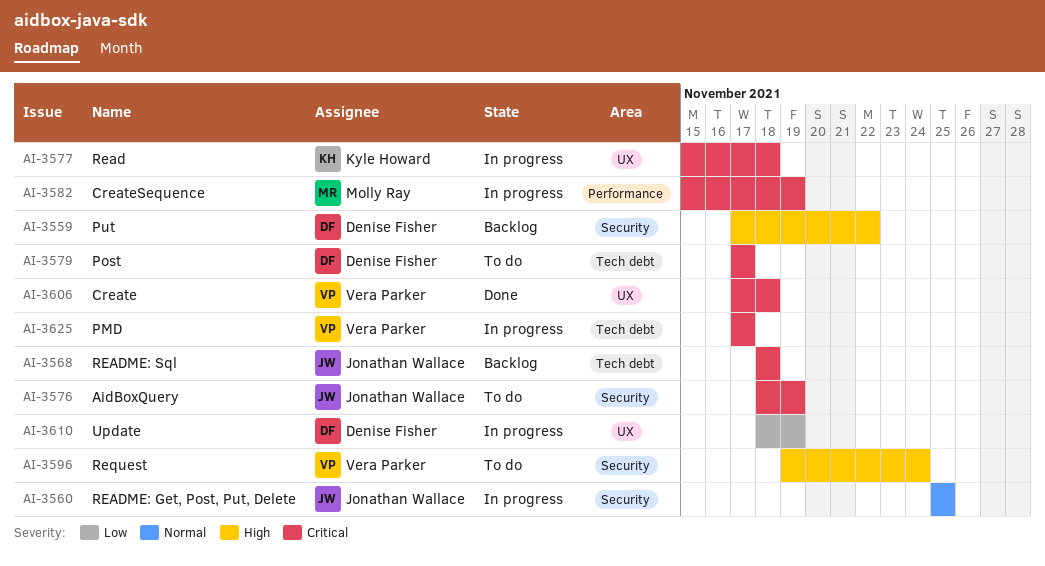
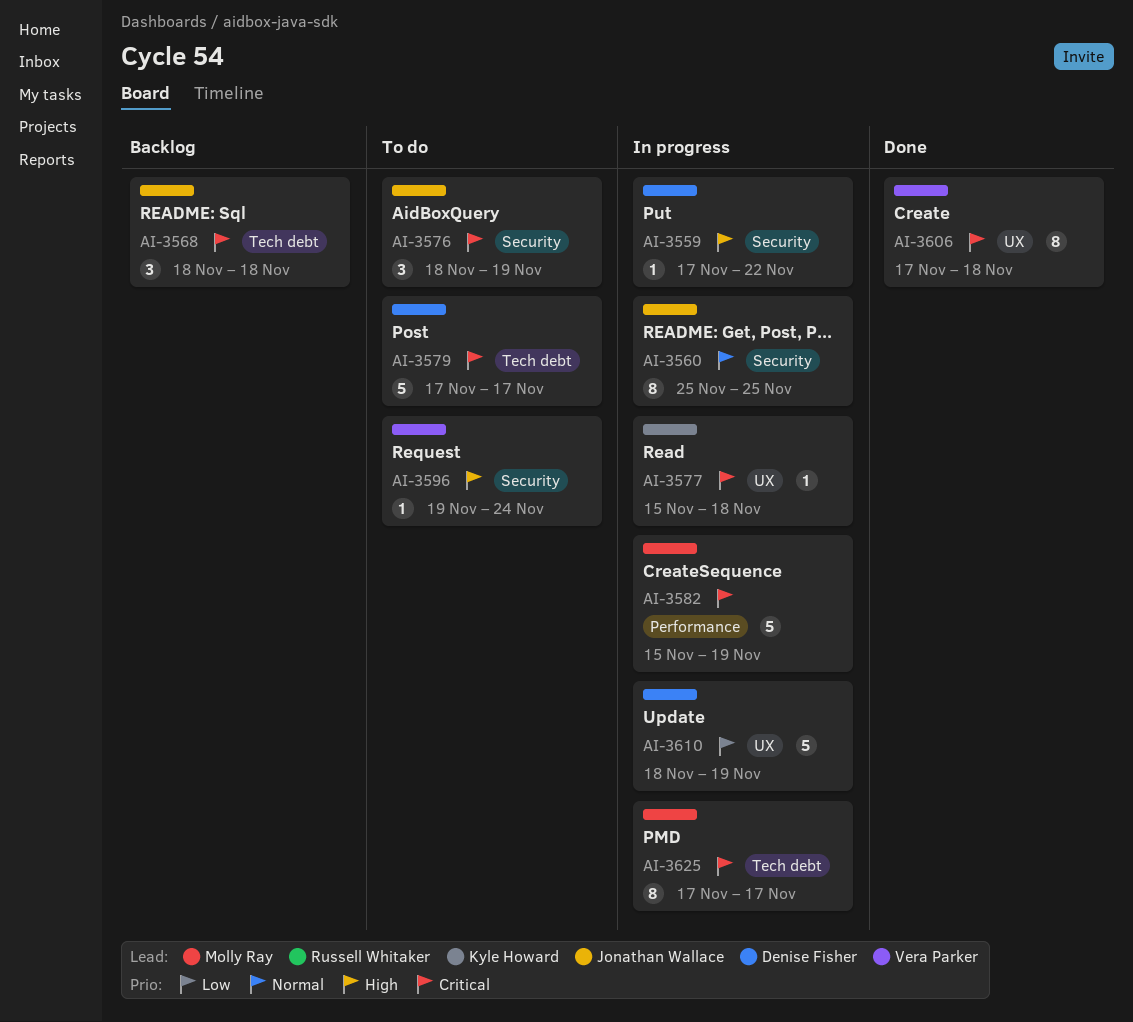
AI-3559, status: Backlog -> In progress
AI-3625, owner: Vera Parker -> Molly Ray

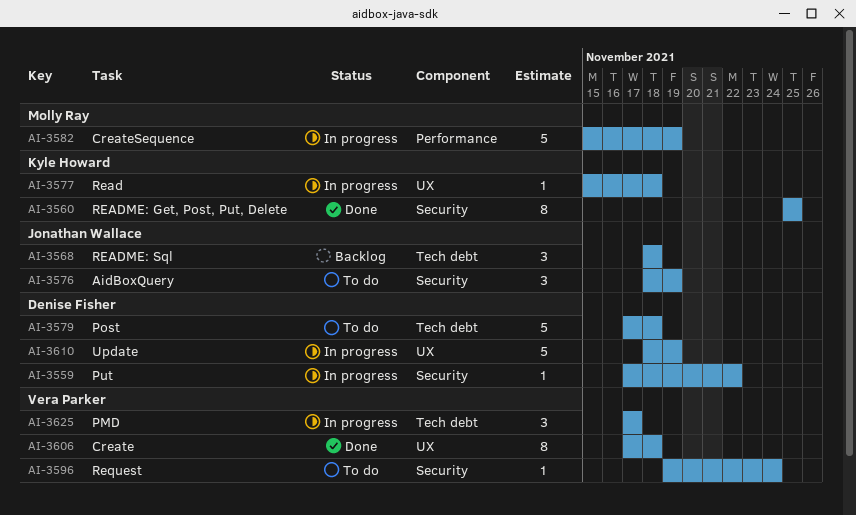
AI-3560, status: In progress -> Done
AI-3560, owner: Jonathan Wallace -> Kyle Howard
AI-3579, due: Nov 17 -> Nov 18
AI-3625, owner: Molly Ray -> Vera Parker
AI-3625, estimate: 8 -> 3

